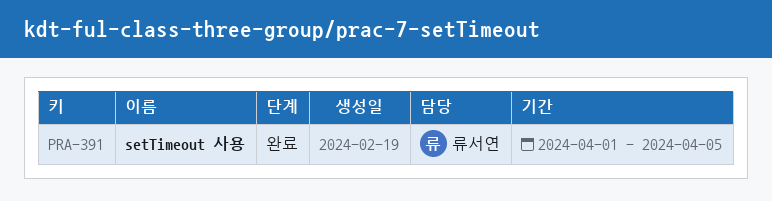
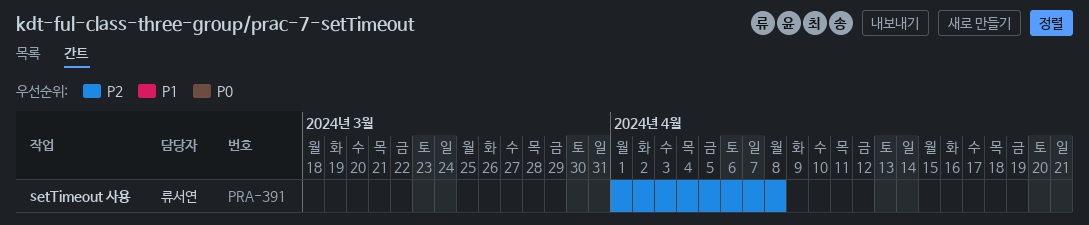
PRA-391, due: Apr 5 -> Apr 8

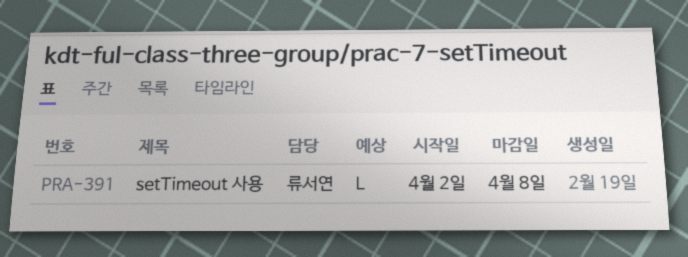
PRA-391, start: Apr 1 -> Apr 2

